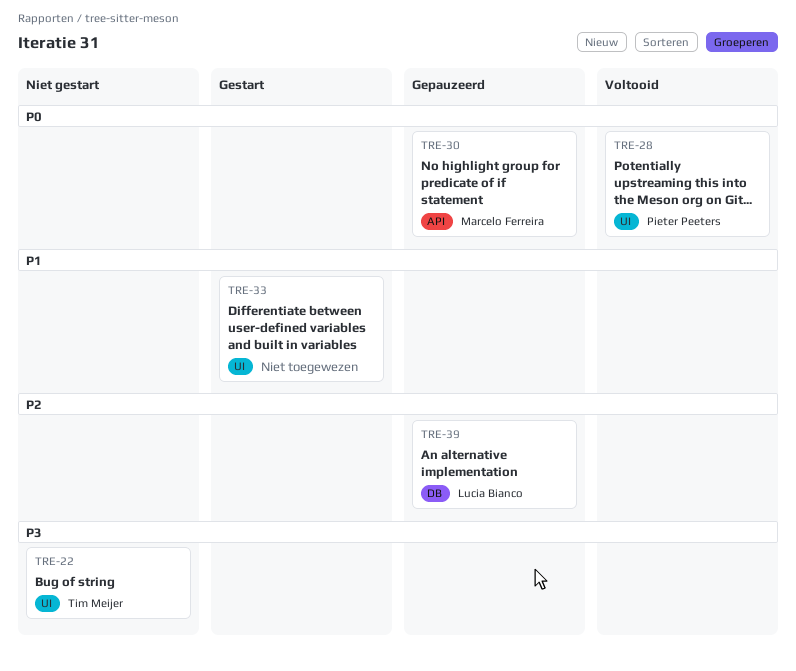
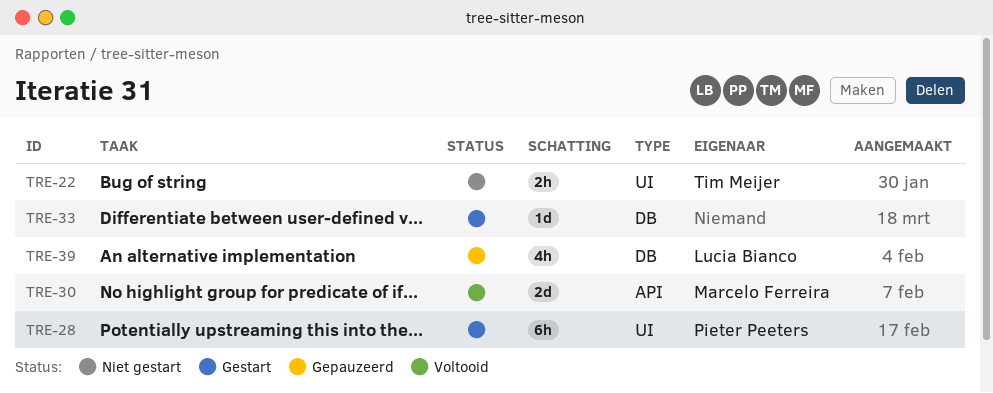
TRE-28, status: Voltooid -> Gestart
TRE-30, status: Gepauzeerd -> Voltooid
TRE-33, label: UI -> DB

